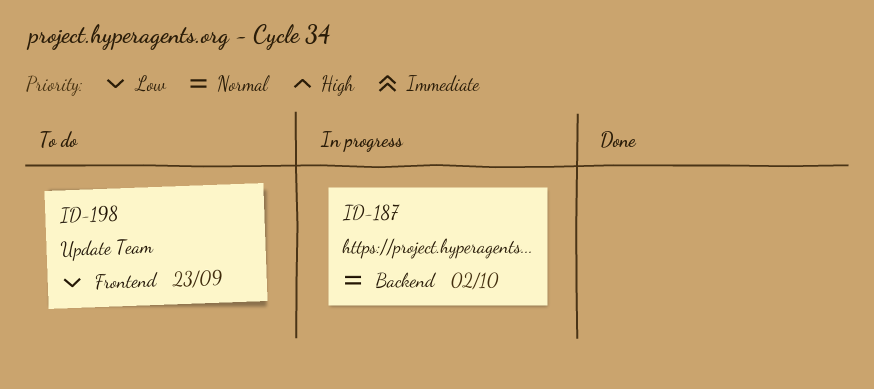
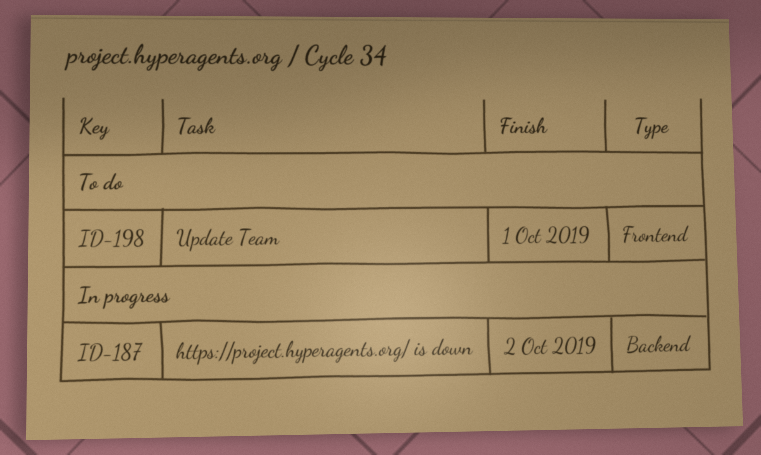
ID-198, due: Sep 23 -> Oct 1

